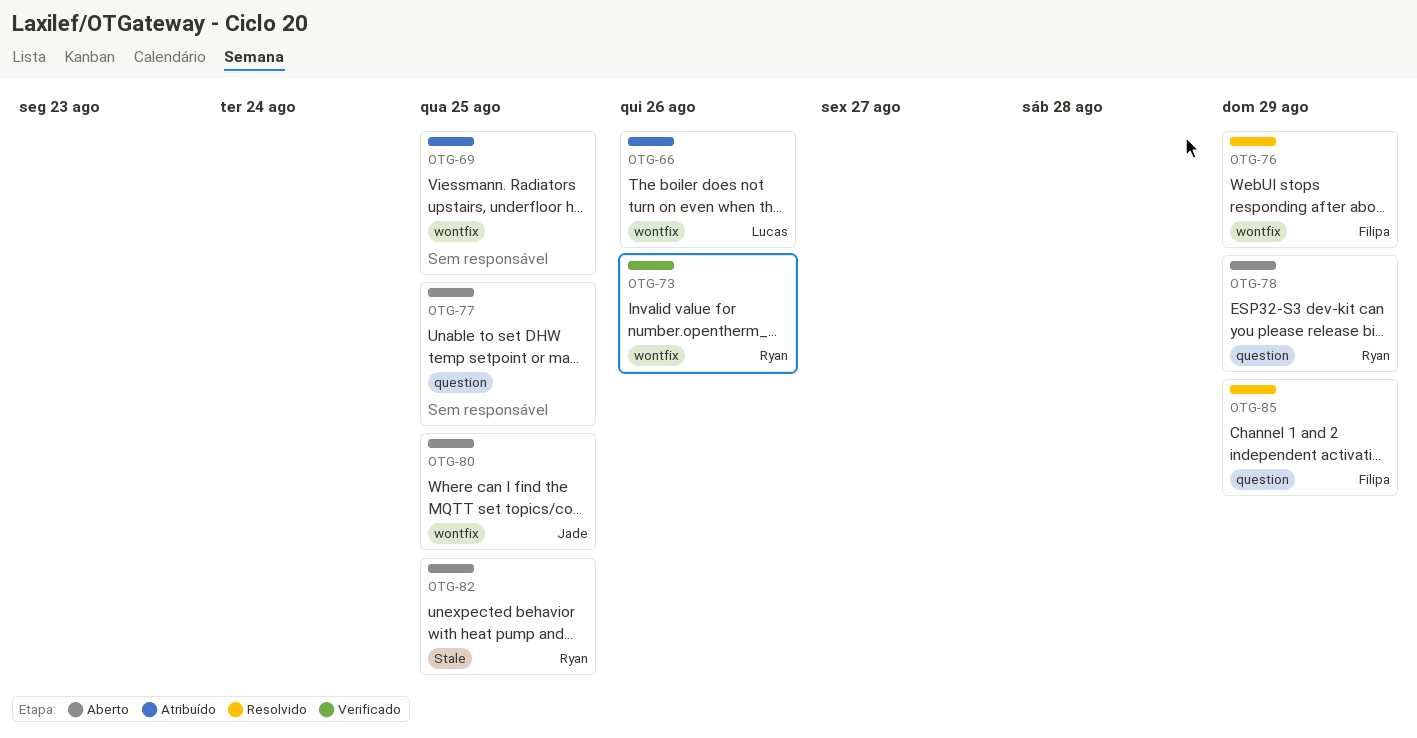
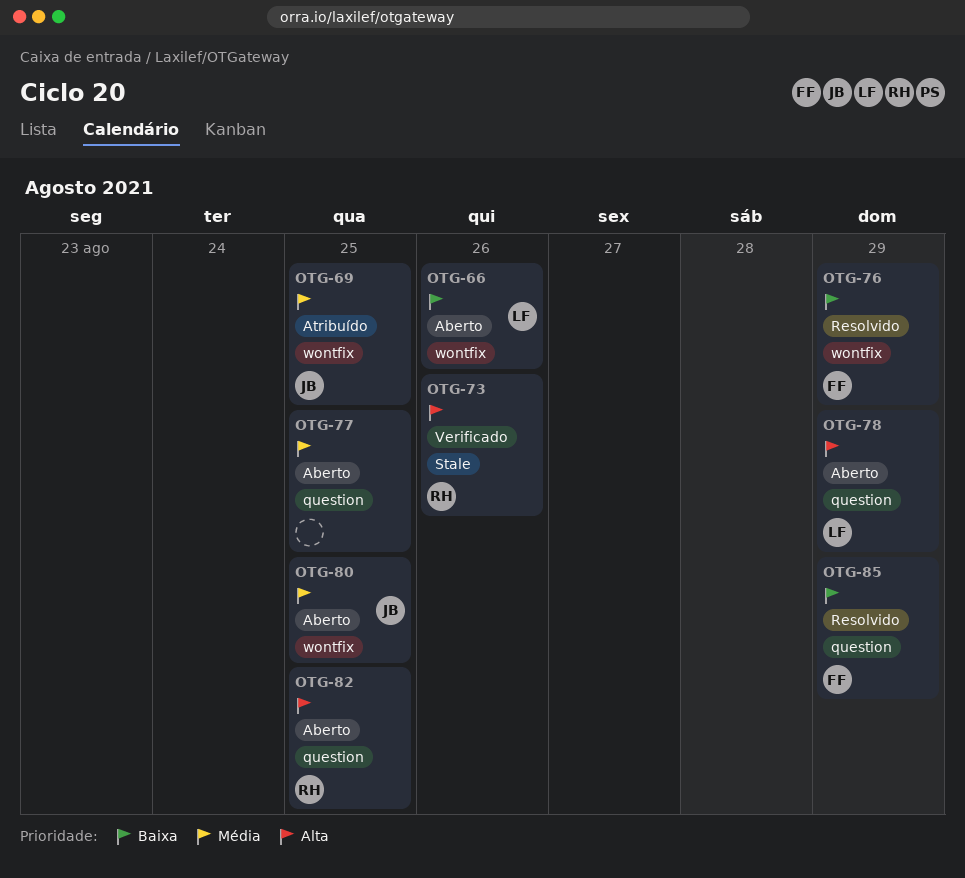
OTG-66, status: Atribuído -> Aberto
OTG-69, owner: none -> Jade
OTG-73, label: wontfix -> Stale
OTG-78, owner: Ryan -> Lucas
OTG-82, label: Stale -> question

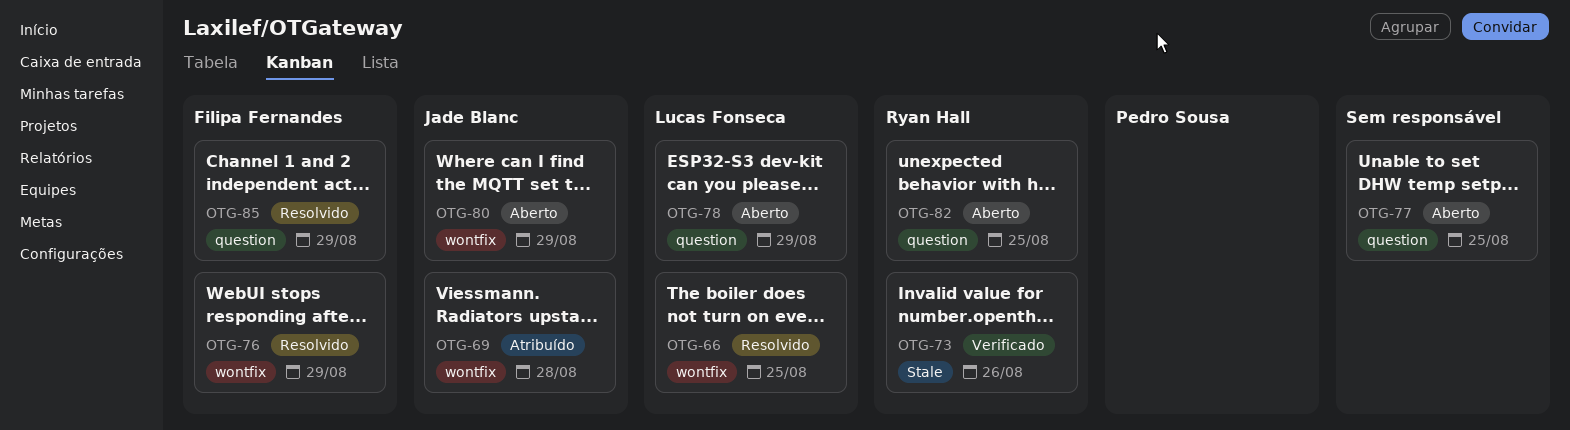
OTG-66, status: Aberto -> Resolvido
OTG-66, due: Aug 26 -> Aug 25
OTG-69, due: Aug 25 -> Aug 28
OTG-80, due: Aug 25 -> Aug 29

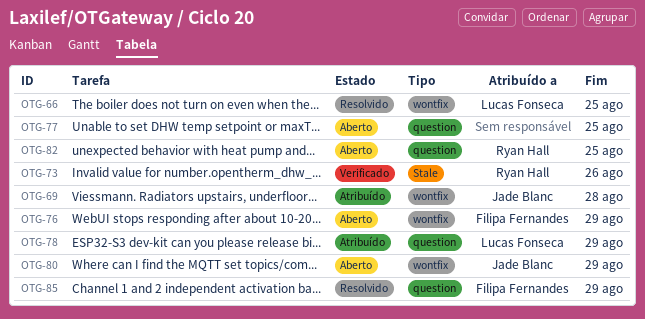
OTG-76, status: Resolvido -> Aberto
OTG-78, status: Aberto -> Atribuído

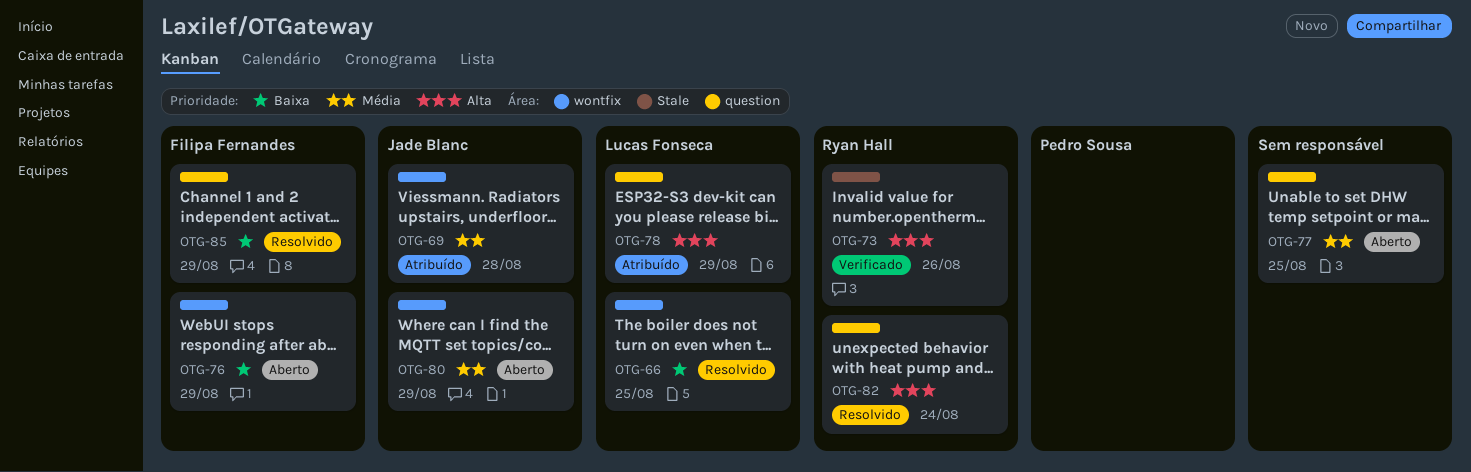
OTG-82, status: Aberto -> Resolvido
OTG-82, due: Aug 25 -> Aug 24

